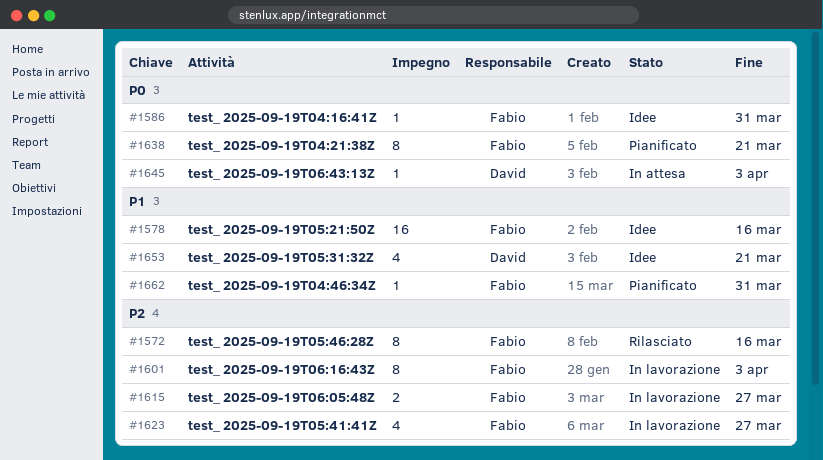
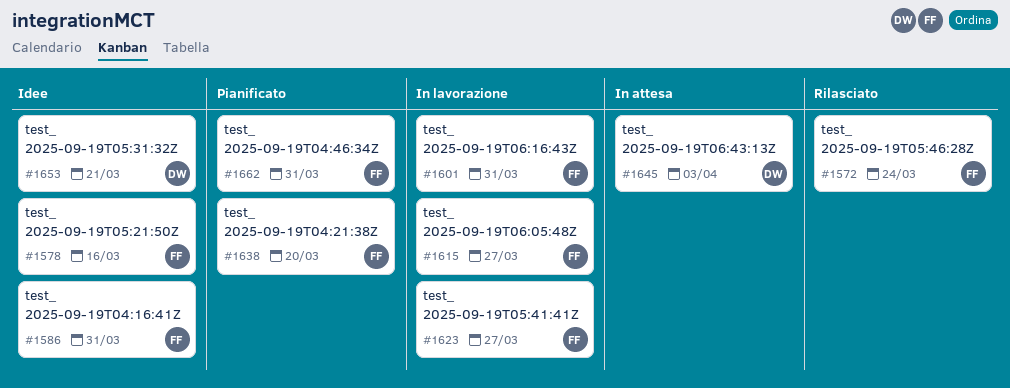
#1572, due: Mar 16 -> Mar 24
#1601, due: Apr 3 -> Mar 31
#1638, due: Mar 21 -> Mar 20

